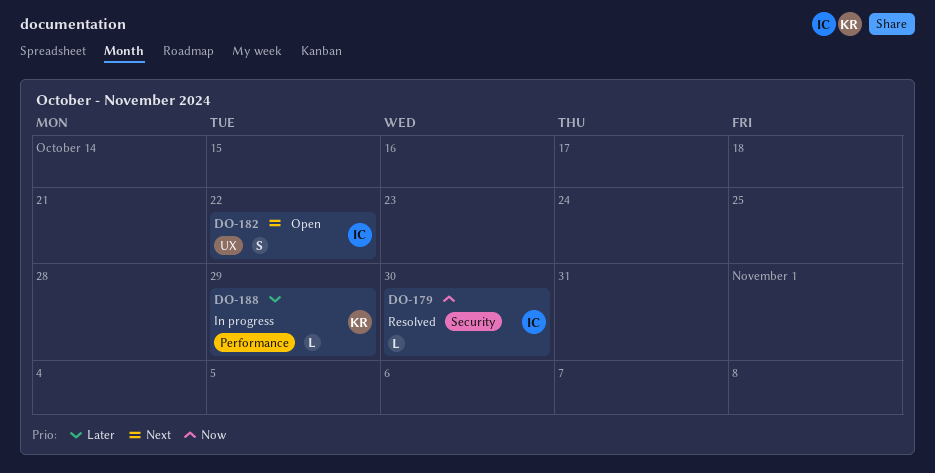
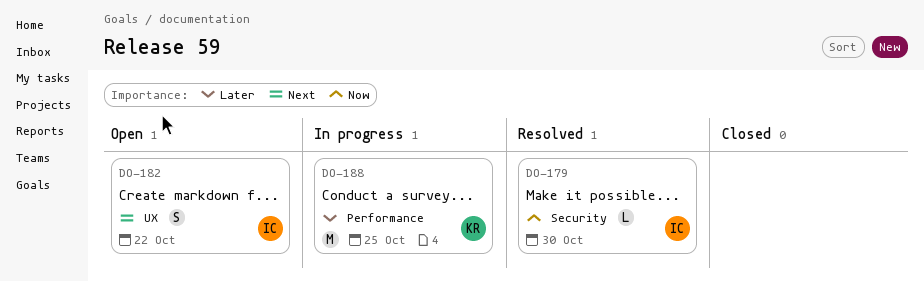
DO-188, estimate: L -> M
DO-188, due: Oct 29 -> Oct 25

